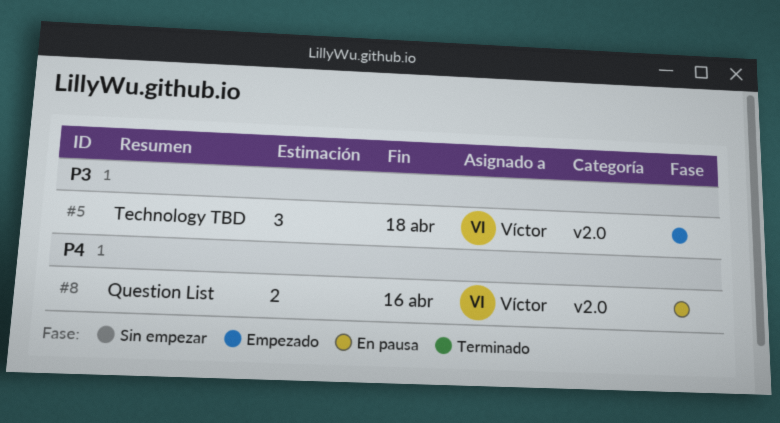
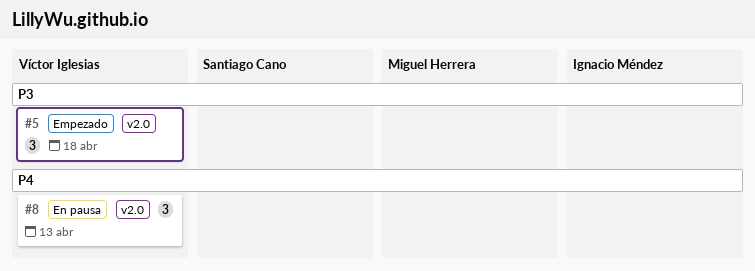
#8, estimate: 2 -> 3
#8, due: Apr 16 -> Apr 13

